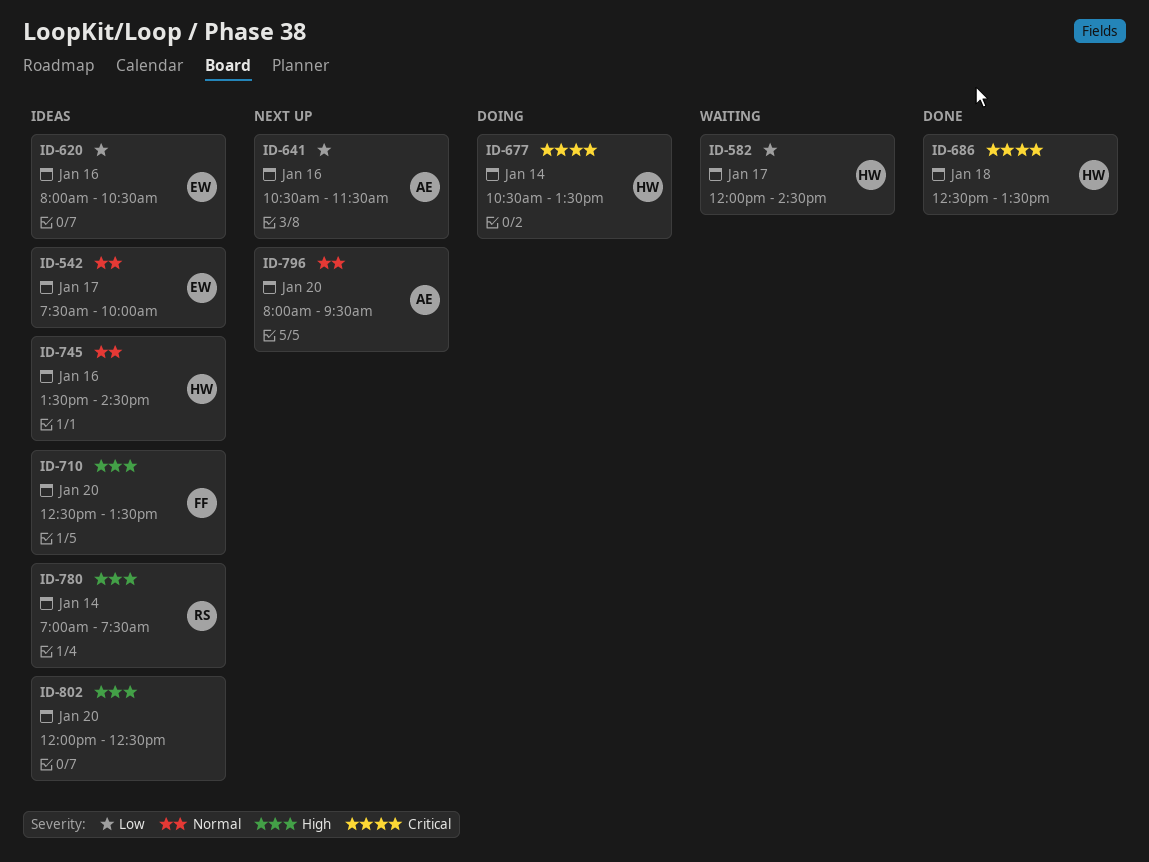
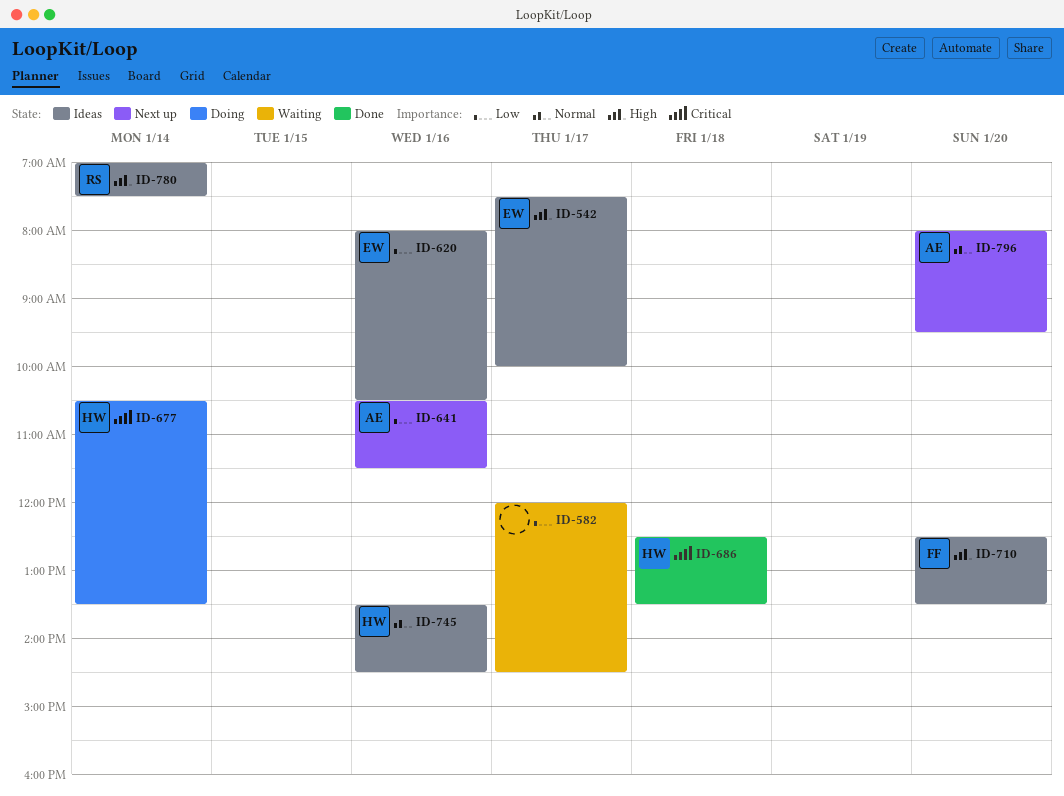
ID-542, priority: Normal -> High
ID-582, owner: HW -> none
ID-802: present -> none

